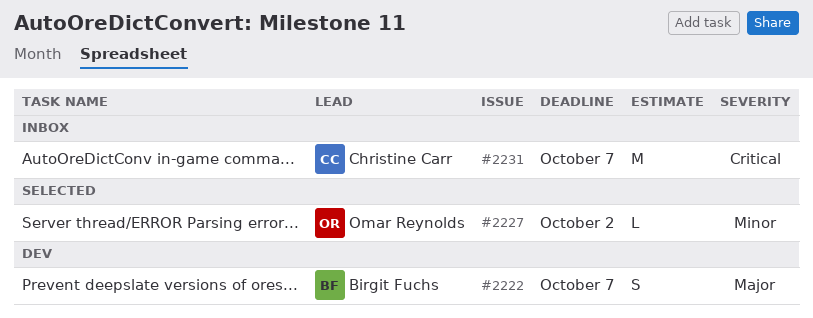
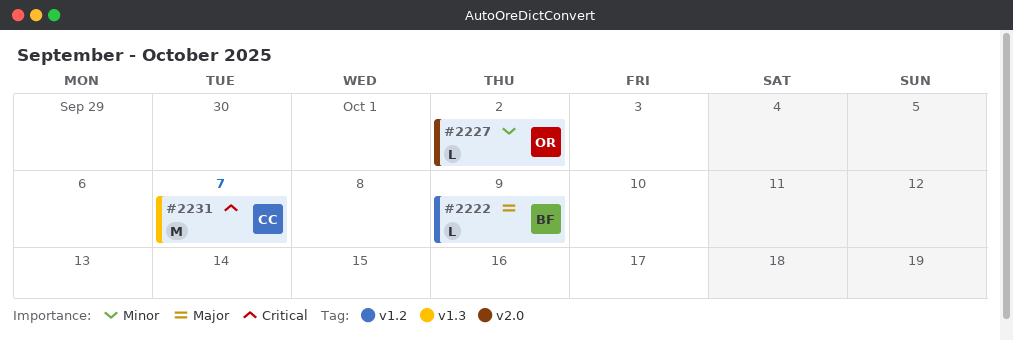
#2222, estimate: S -> L
#2222, due: Oct 7 -> Oct 9

